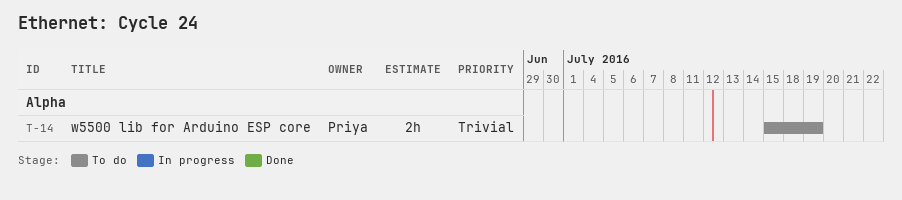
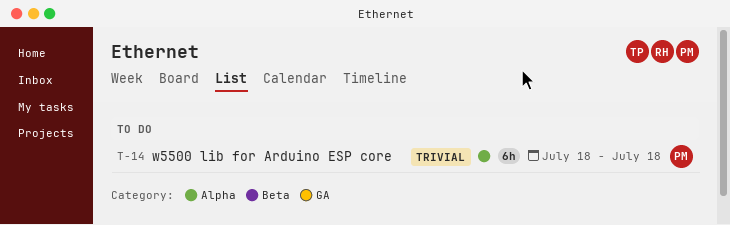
T-14, estimate: 2h -> 6h
T-14, start: Jul 15 -> Jul 18
T-14, due: Jul 19 -> Jul 18

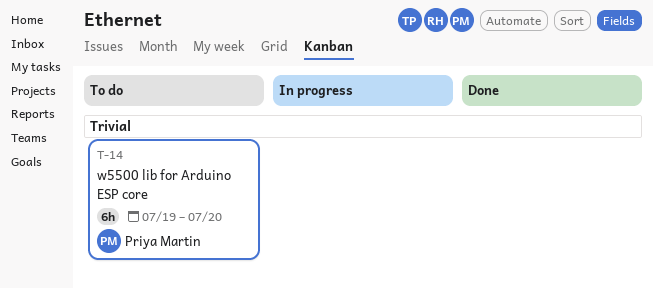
T-14, start: Jul 18 -> Jul 19
T-14, due: Jul 18 -> Jul 20

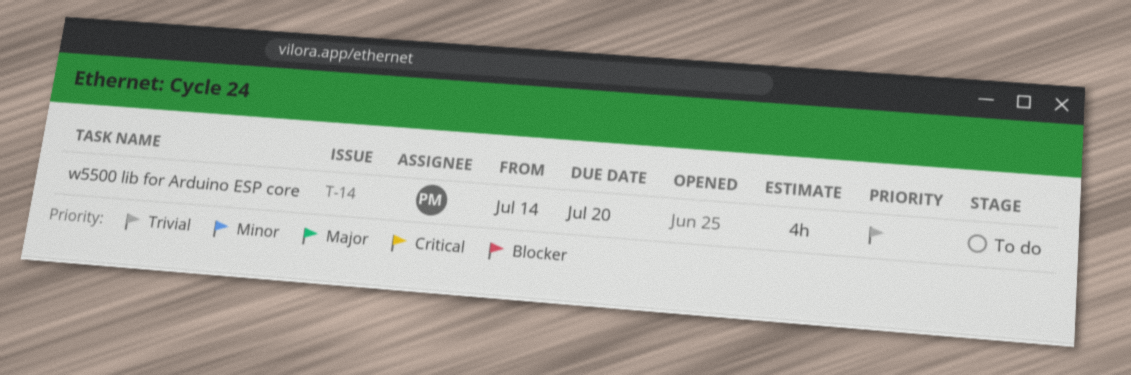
T-14, estimate: 6h -> 4h
T-14, start: Jul 19 -> Jul 14

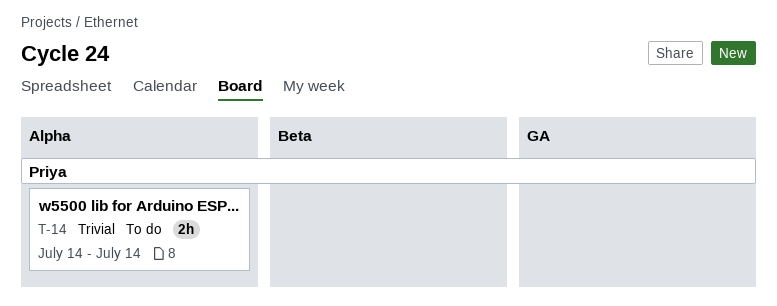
T-14, estimate: 4h -> 2h
T-14, due: Jul 20 -> Jul 14

